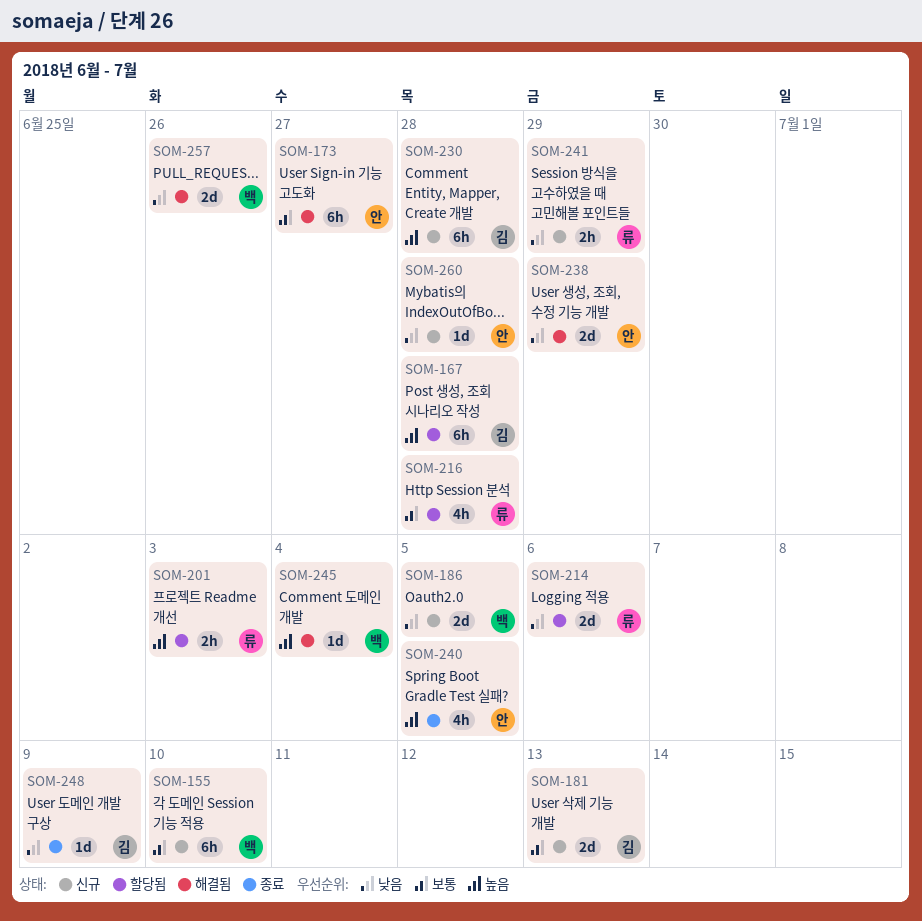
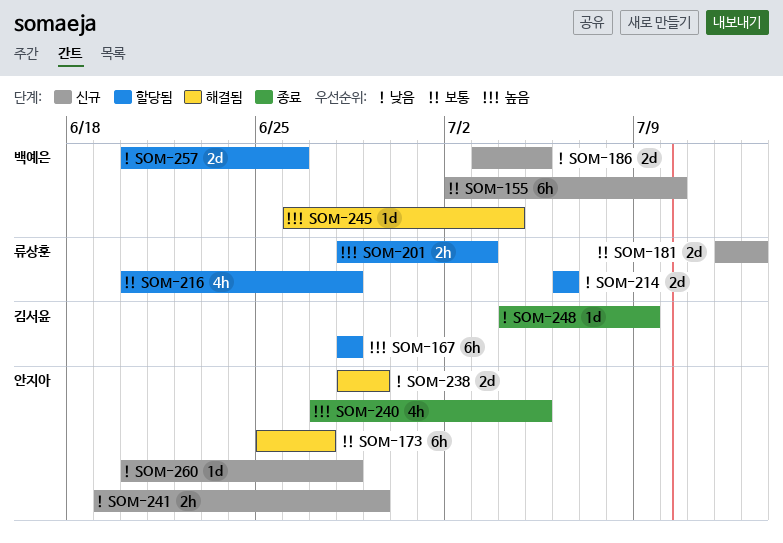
SOM-181, owner: 김서윤 -> 류상훈
SOM-230: present -> none
SOM-241, owner: 류상훈 -> 안지아
SOM-257, status: 해결됨 -> 할당됨

